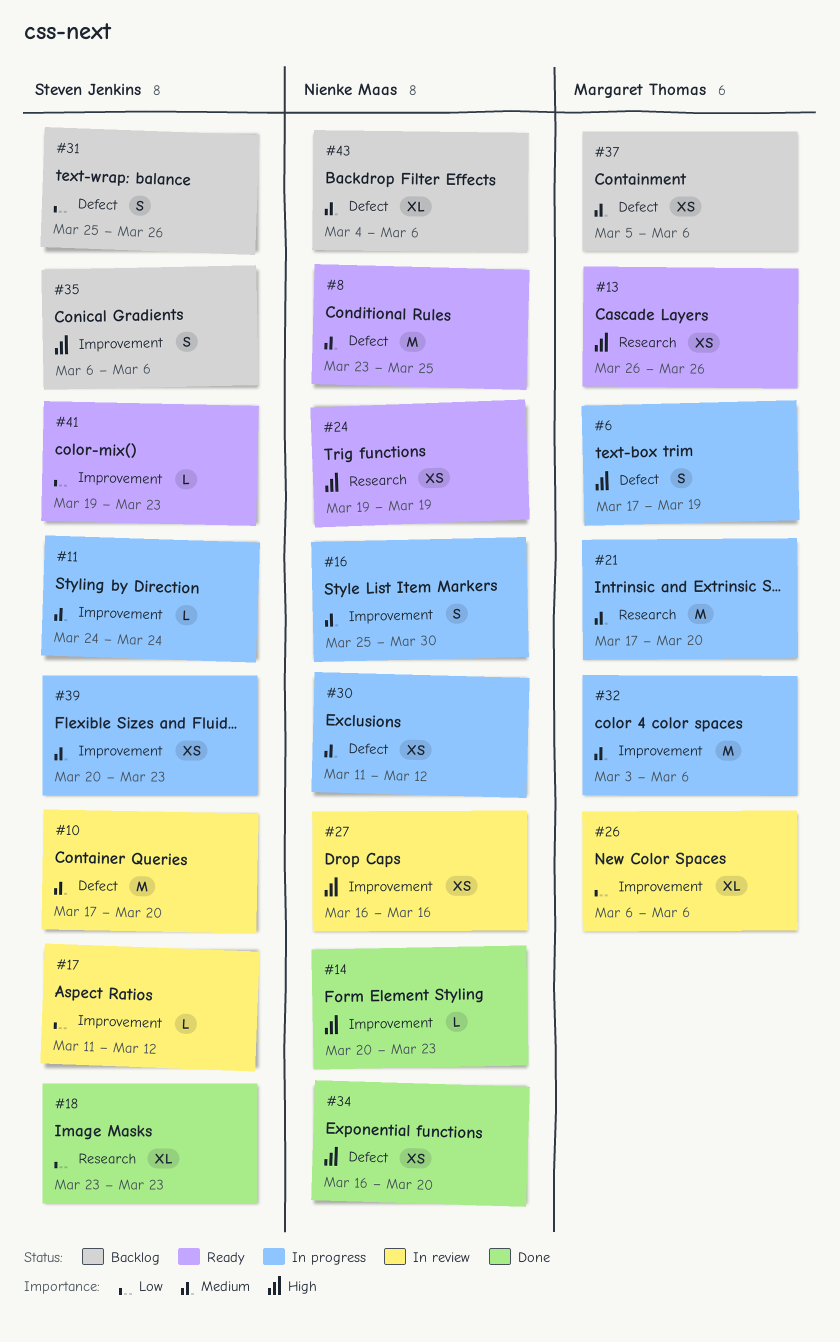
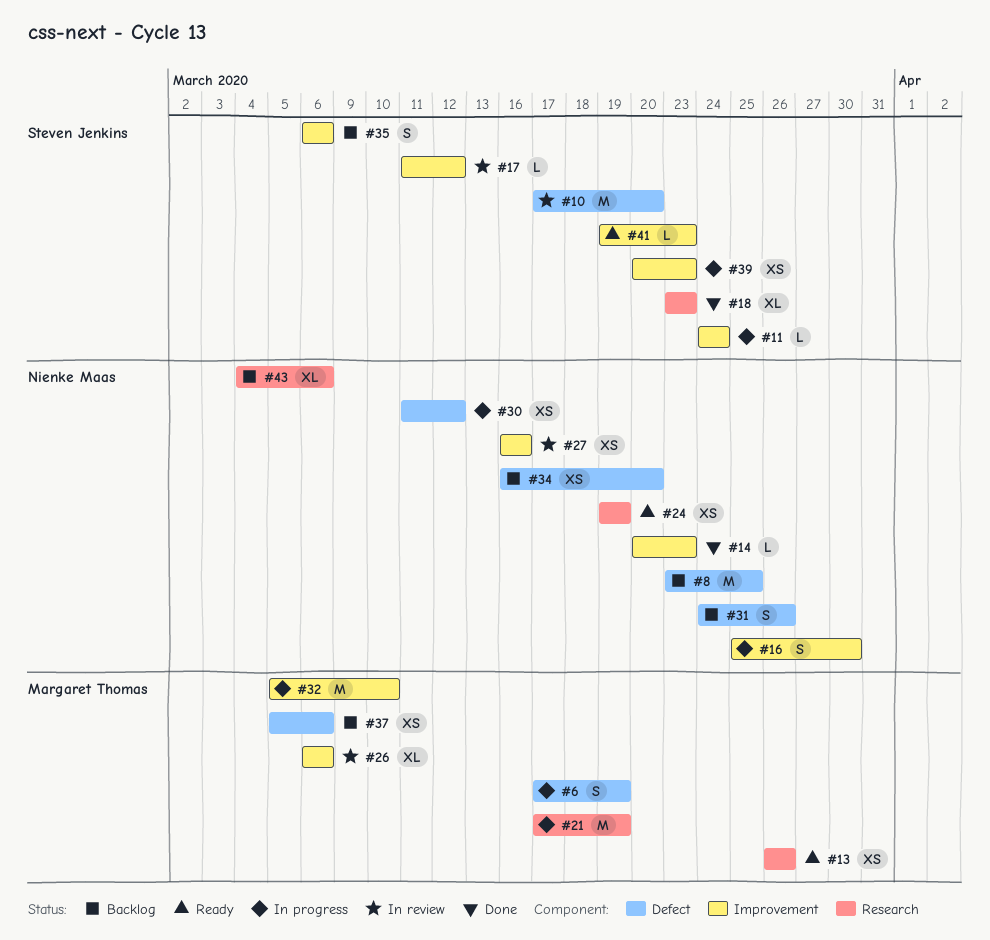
#8, status: Ready -> Backlog
#21, due: Mar 20 -> Mar 19
#31, owner: Steven Jenkins -> Nienke Maas
#31, start: Mar 25 -> Mar 24
#32, start: Mar 3 -> Mar 5
#32, due: Mar 6 -> Mar 10
#34, status: Done -> Backlog
#43, label: Defect -> Research

